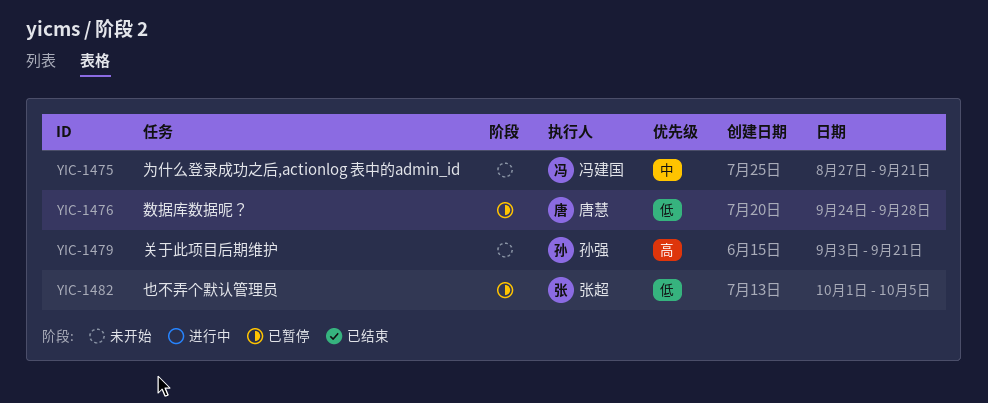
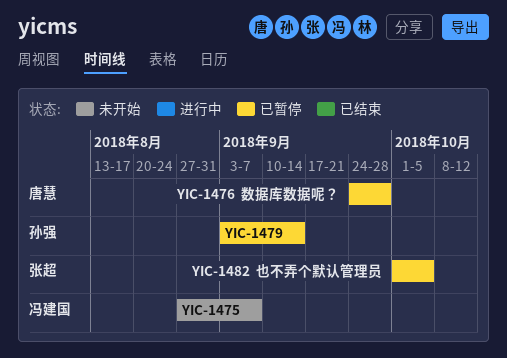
YIC-1475, due: Sep 21 -> Sep 7
YIC-1479, status: 未开始 -> 已暂停
YIC-1479, due: Sep 21 -> Sep 14

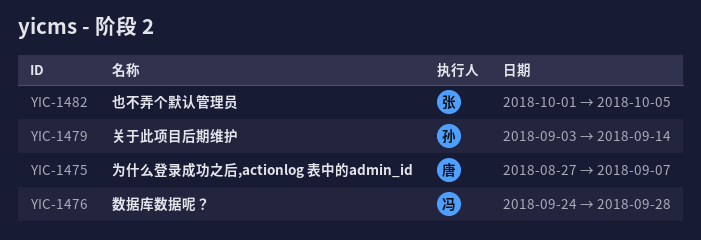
YIC-1475, owner: 冯建国 -> 唐慧
YIC-1476, owner: 唐慧 -> 冯建国

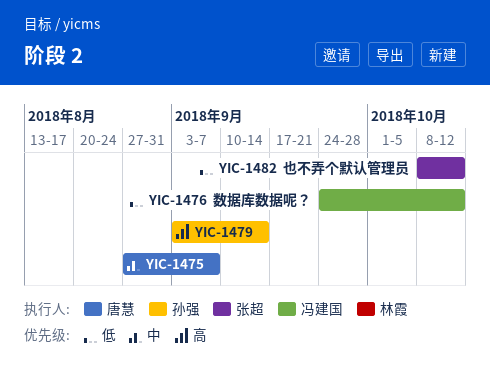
YIC-1476, due: Sep 28 -> Oct 12
YIC-1482, start: Oct 1 -> Oct 8
YIC-1482, due: Oct 5 -> Oct 12

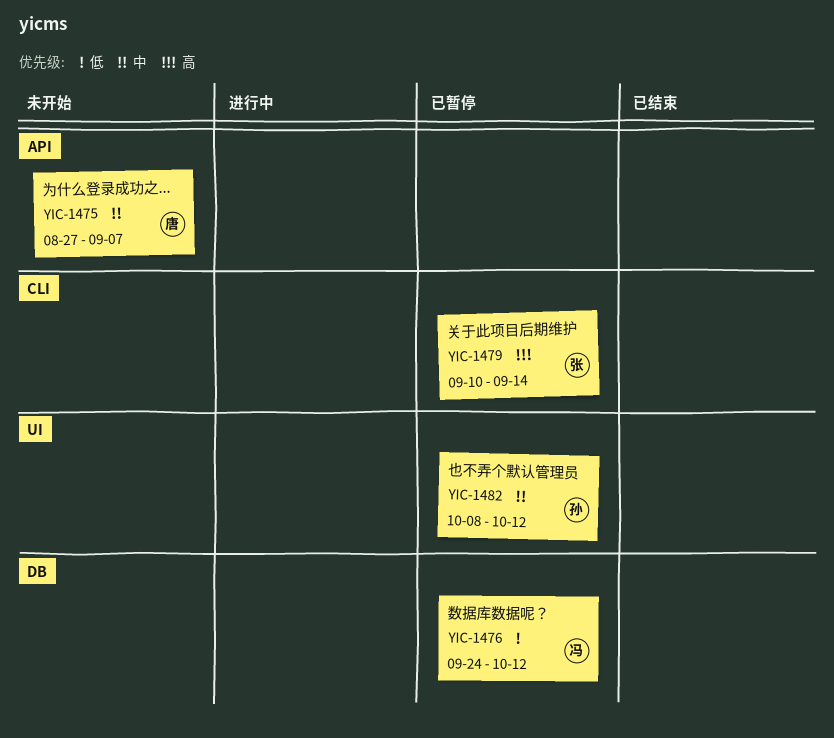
YIC-1479, owner: 孙强 -> 张超
YIC-1479, start: Sep 3 -> Sep 10
YIC-1482, owner: 张超 -> 孙强
YIC-1482, priority: 低 -> 中

